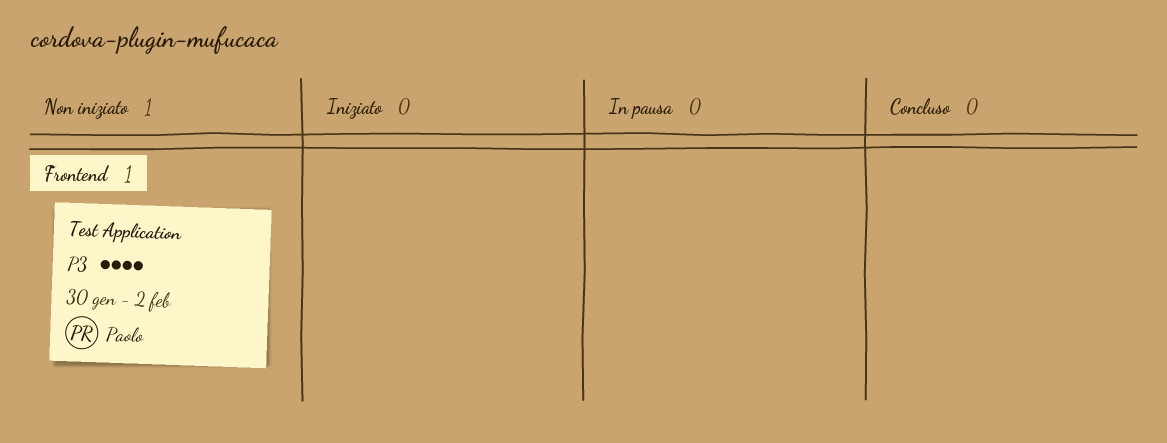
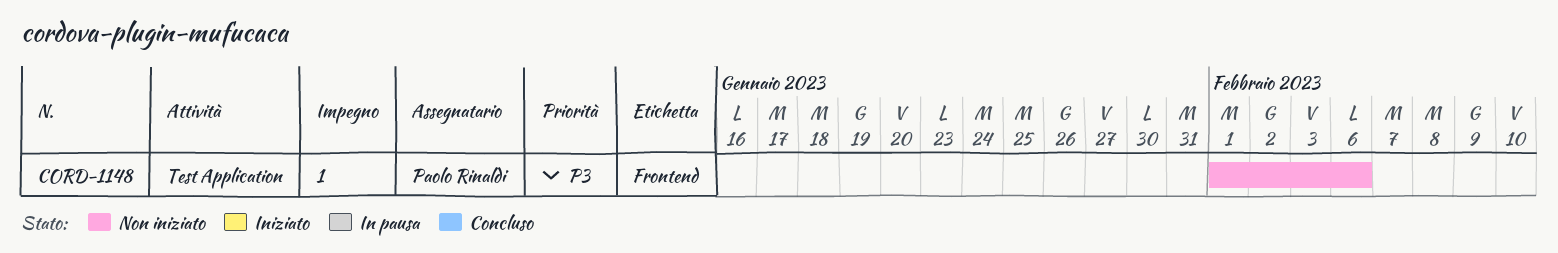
Test Application, estimate: 4 -> 1
Test Application, start: Jan 30 -> Feb 1
Test Application, due: Feb 2 -> Feb 6

